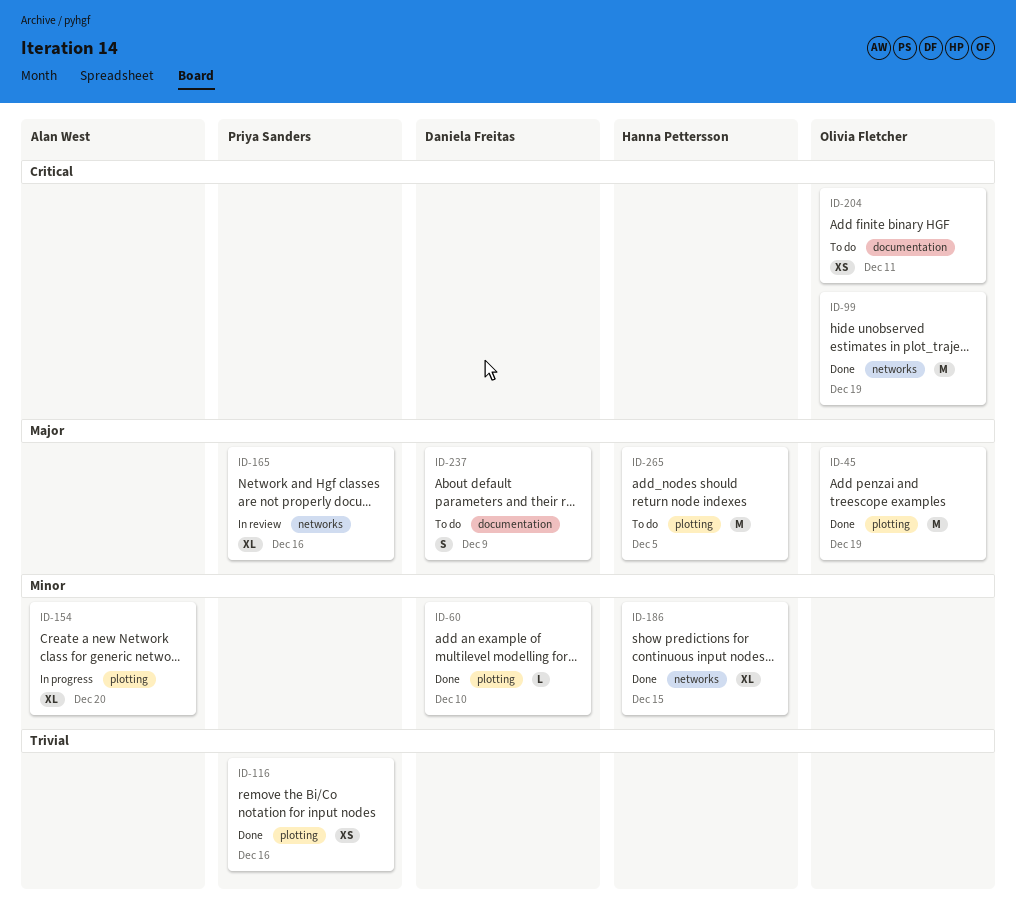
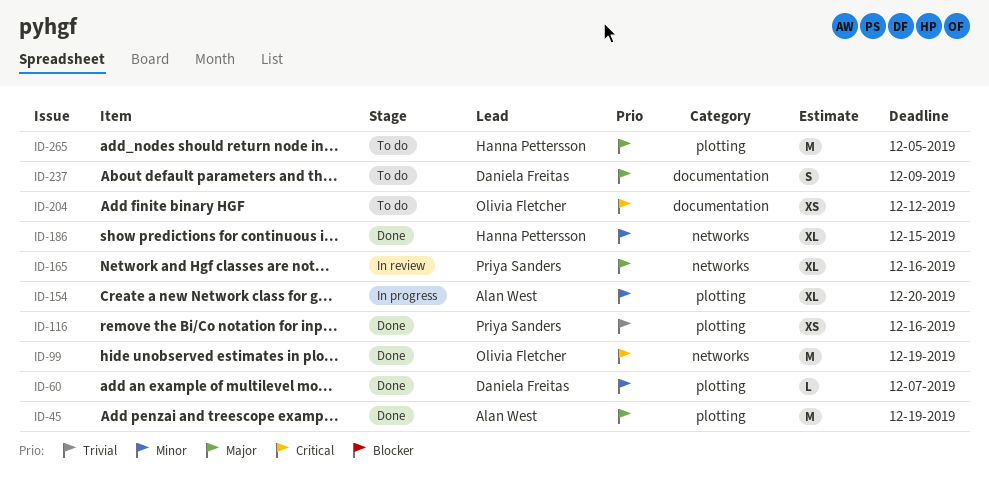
ID-45, owner: Olivia Fletcher -> Alan West
ID-60, due: Dec 10 -> Dec 7
ID-204, due: Dec 11 -> Dec 12

